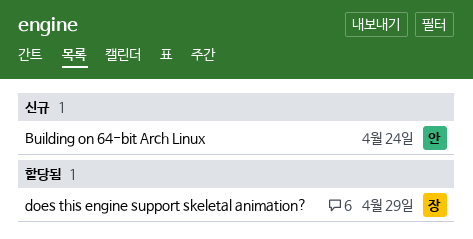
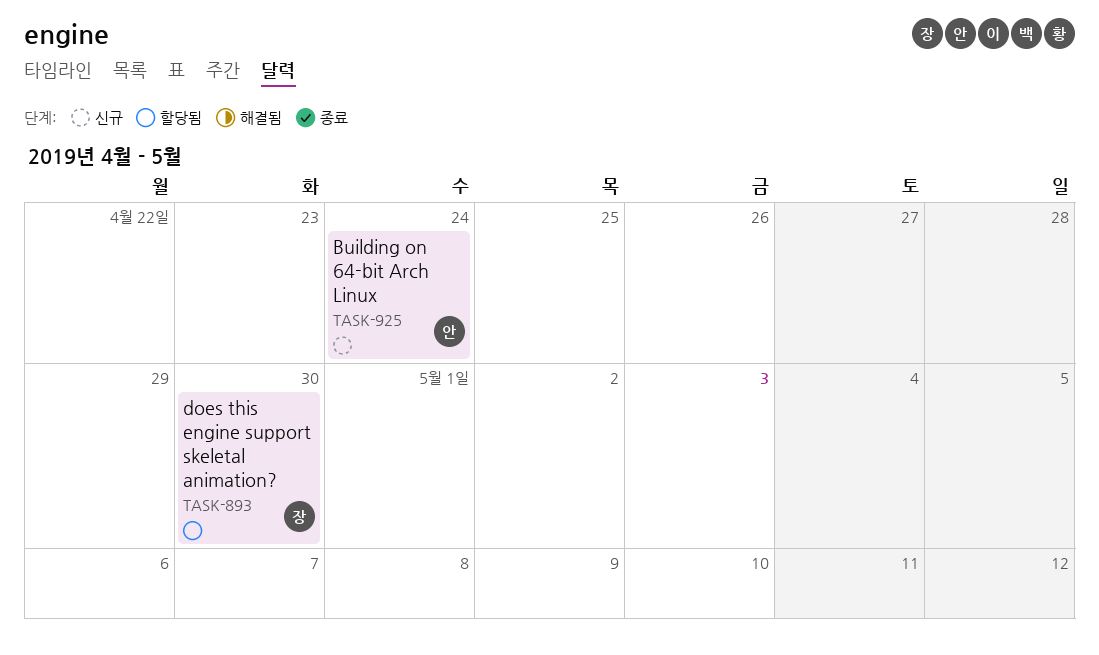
does this engine support skeletal animation?, due: Apr 29 -> Apr 30

